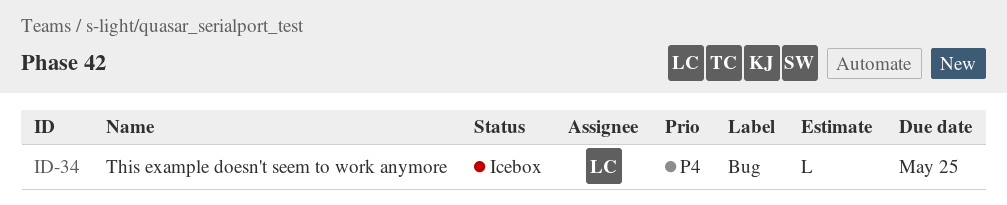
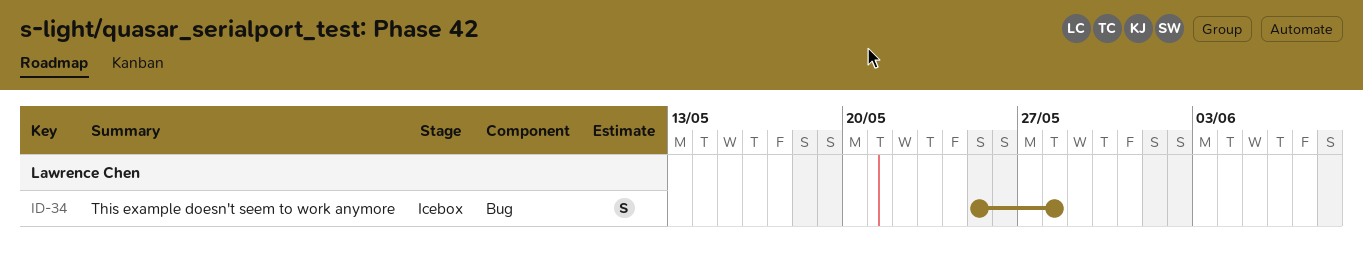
ID-34, estimate: L -> S
ID-34, due: May 25 -> May 28

